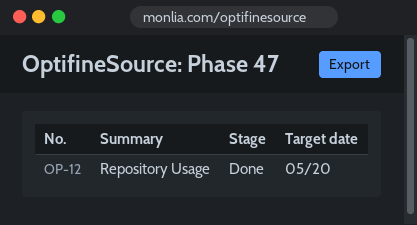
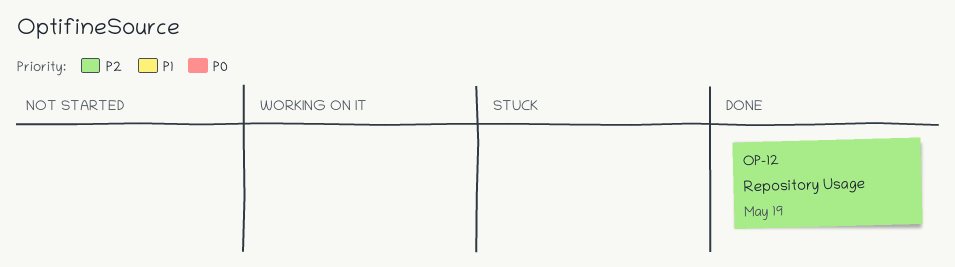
OP-12, due: May 20 -> May 19

